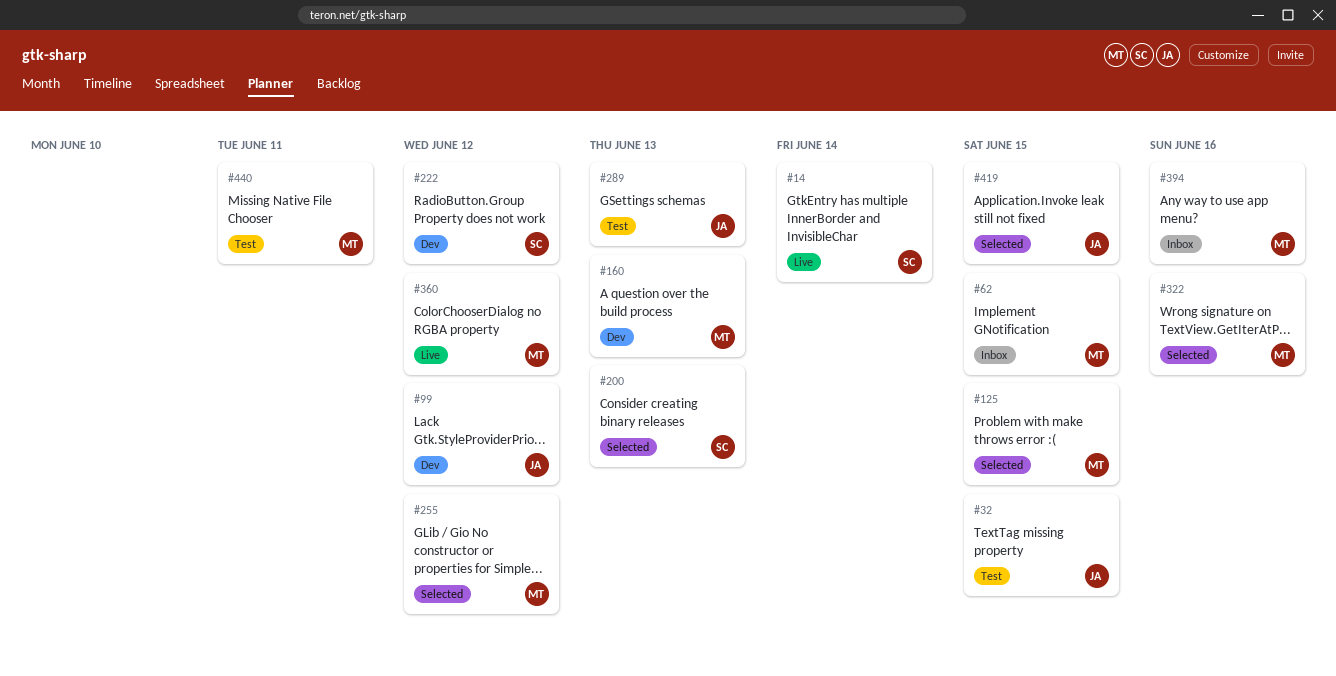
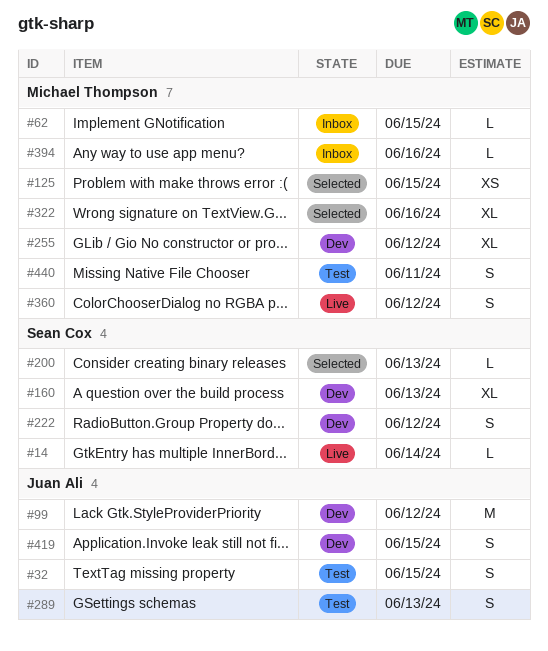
#160, owner: Michael Thompson -> Sean Cox
#255, status: Selected -> Dev
#419, status: Selected -> Dev

